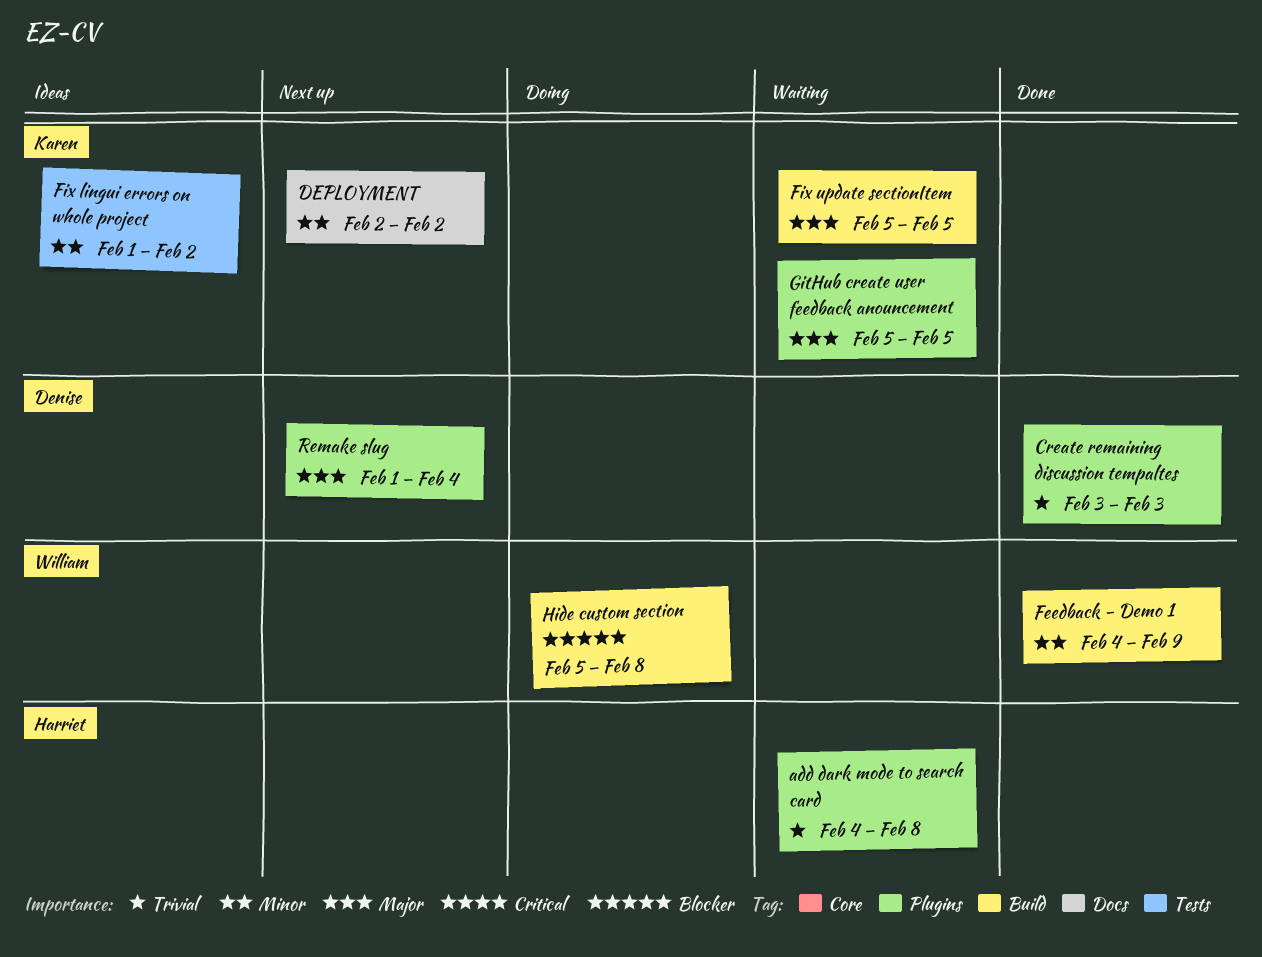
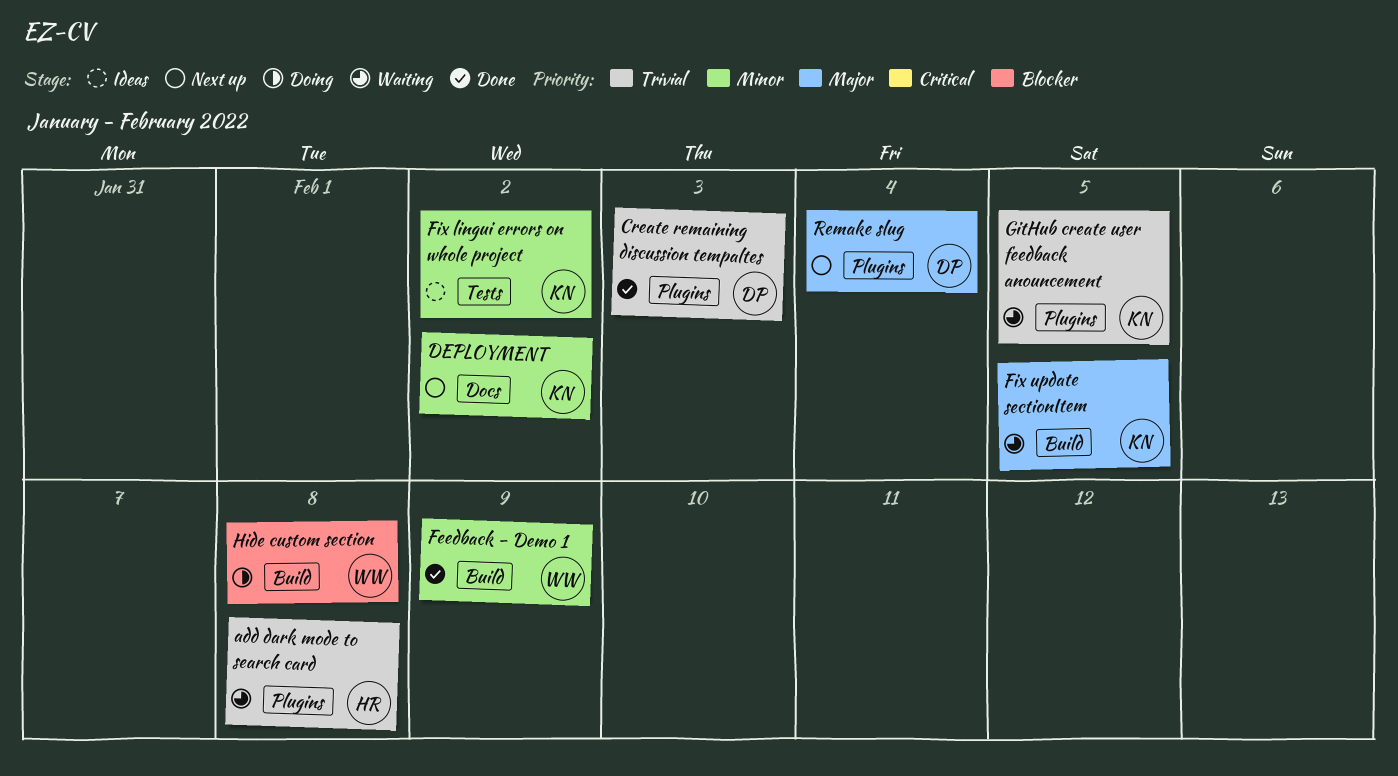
GitHub create user feedback anouncement, priority: Major -> Trivial

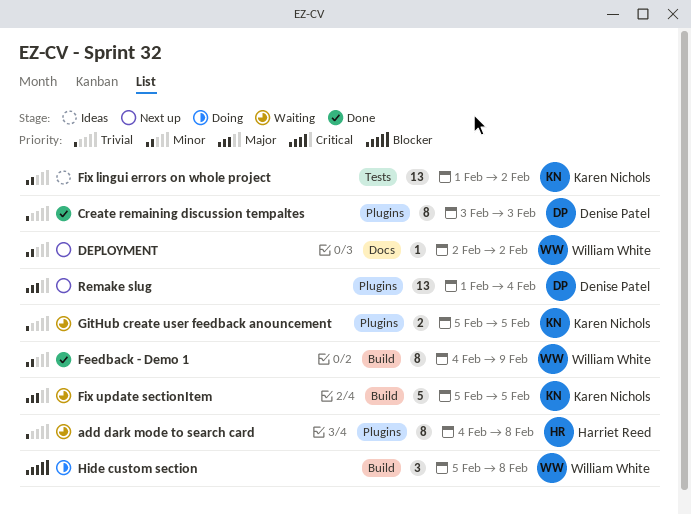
DEPLOYMENT, owner: Karen Nichols -> William White

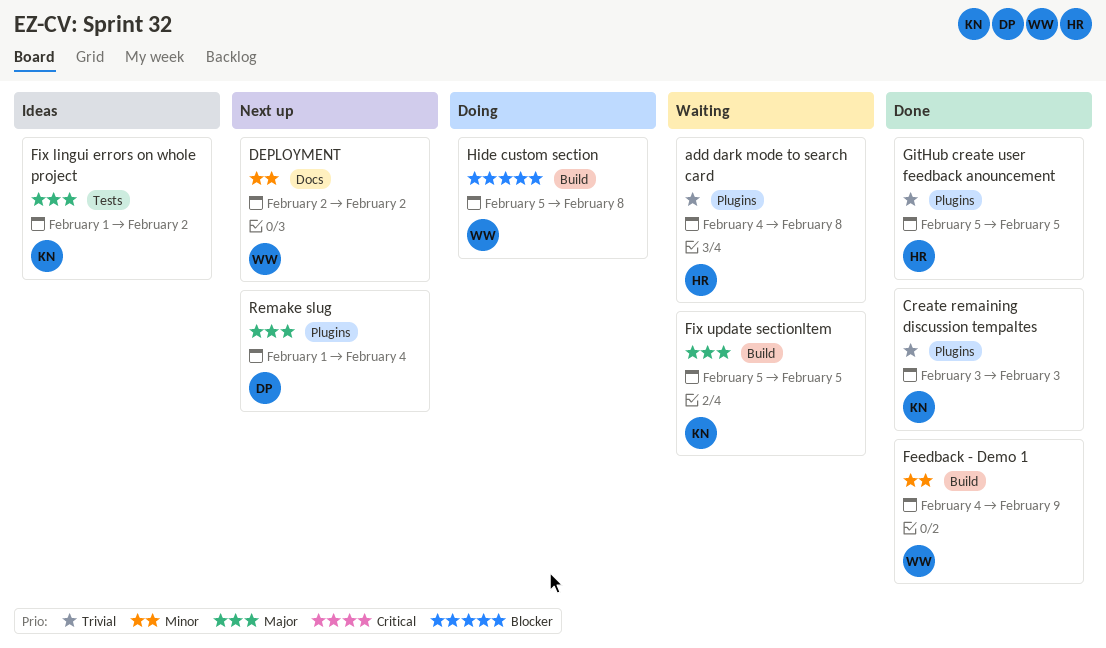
Create remaining discussion tempaltes, owner: Denise Patel -> Karen Nichols
Fix lingui errors on whole project, priority: Minor -> Major
GitHub create user feedback anouncement, status: Waiting -> Done
GitHub create user feedback anouncement, owner: Karen Nichols -> Harriet Reed

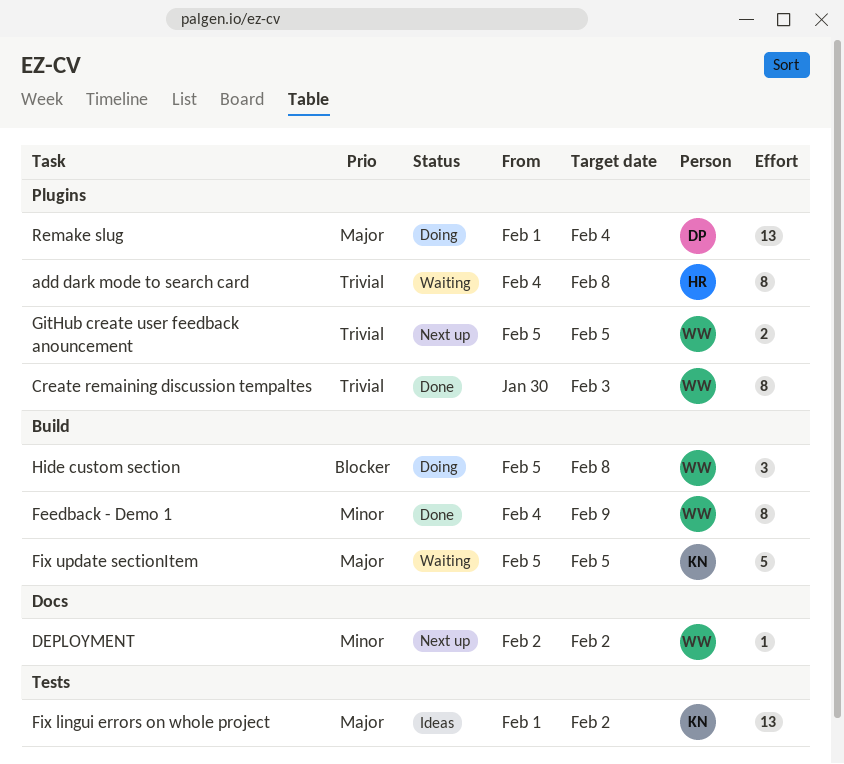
Create remaining discussion tempaltes, owner: KN -> WW
Create remaining discussion tempaltes, start: Feb 3 -> Jan 30
GitHub create user feedback anouncement, status: Done -> Next up
GitHub create user feedback anouncement, owner: HR -> WW
Remake slug, status: Next up -> Doing

